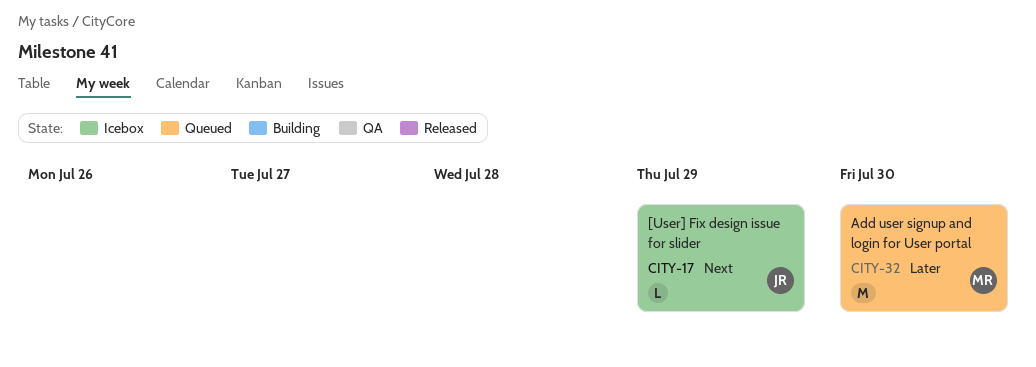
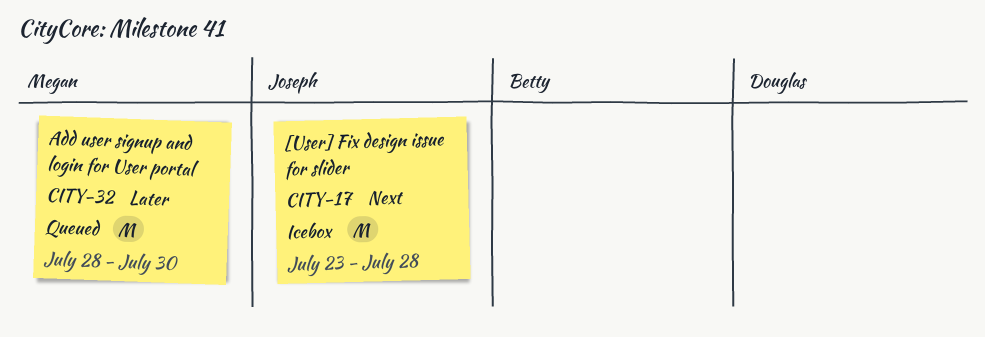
CITY-17, estimate: L -> M
CITY-17, due: Jul 29 -> Jul 28

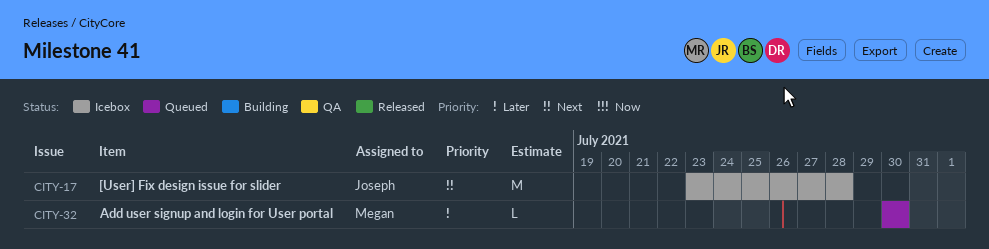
CITY-32, estimate: M -> L
CITY-32, start: Jul 28 -> Jul 30

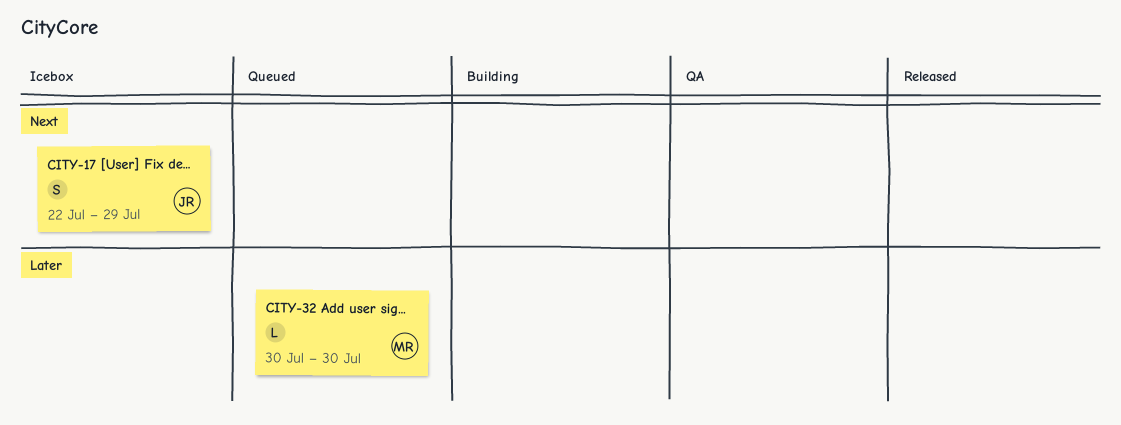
CITY-17, estimate: M -> S
CITY-17, start: Jul 23 -> Jul 22
CITY-17, due: Jul 28 -> Jul 29

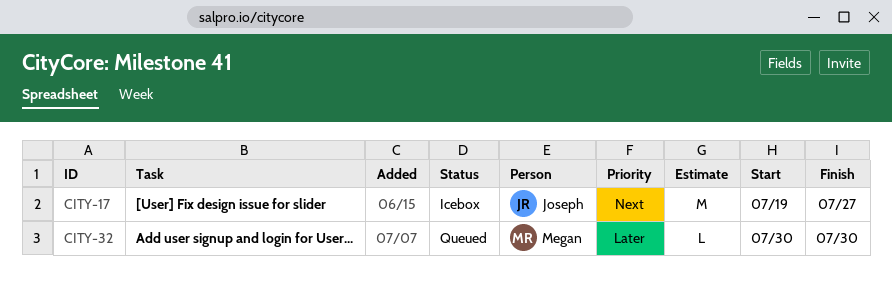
CITY-17, estimate: S -> M
CITY-17, start: Jul 22 -> Jul 19
CITY-17, due: Jul 29 -> Jul 27

